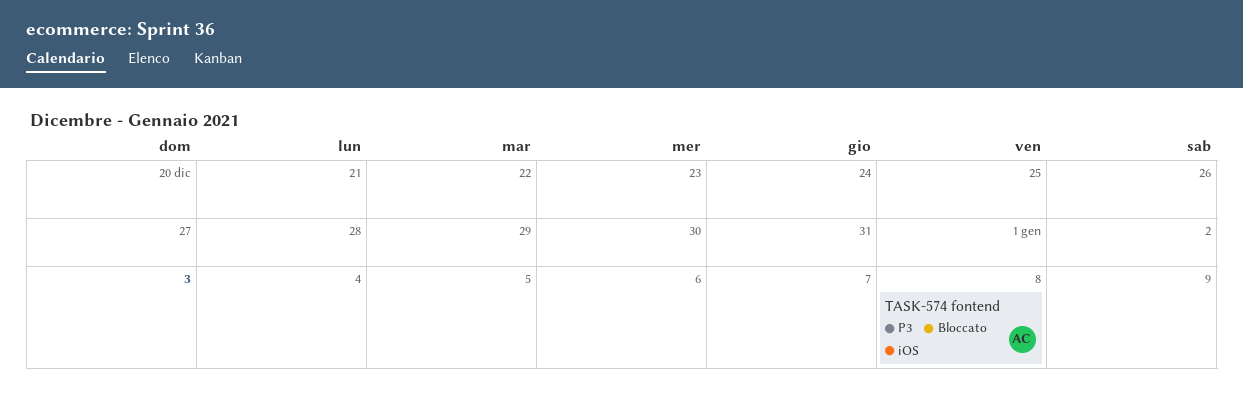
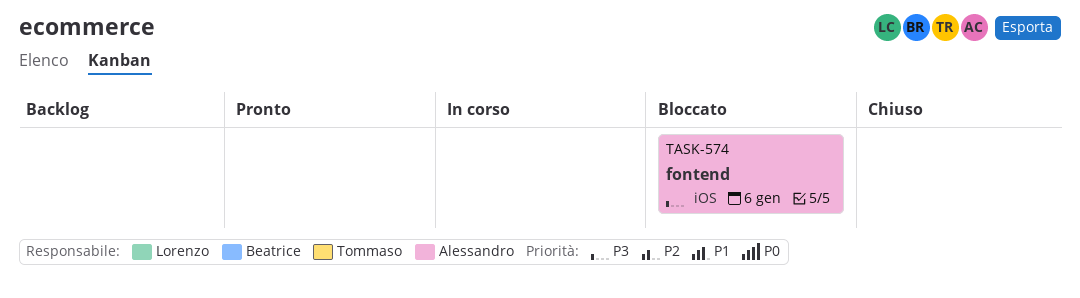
TASK-574, due: Jan 8 -> Jan 6

